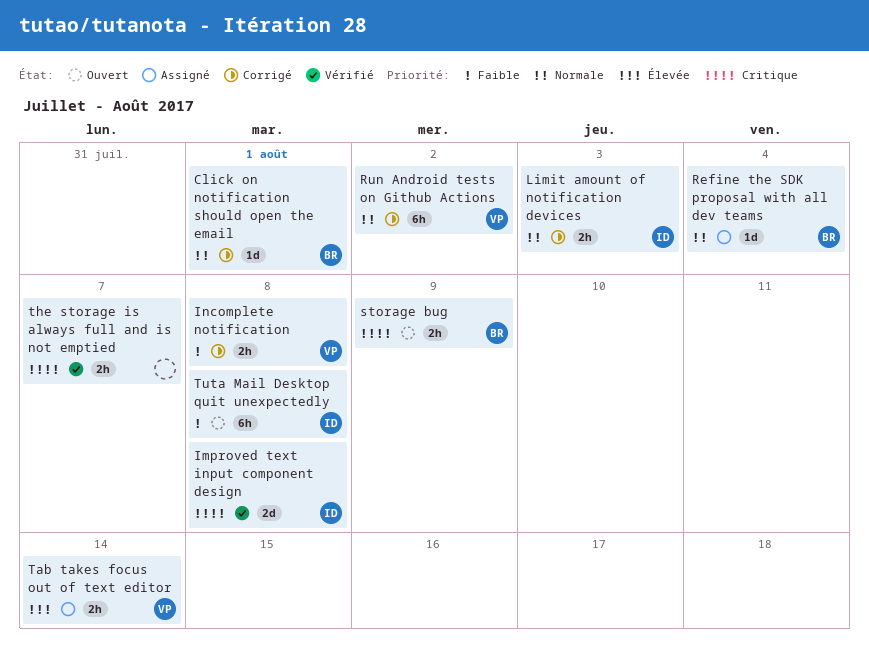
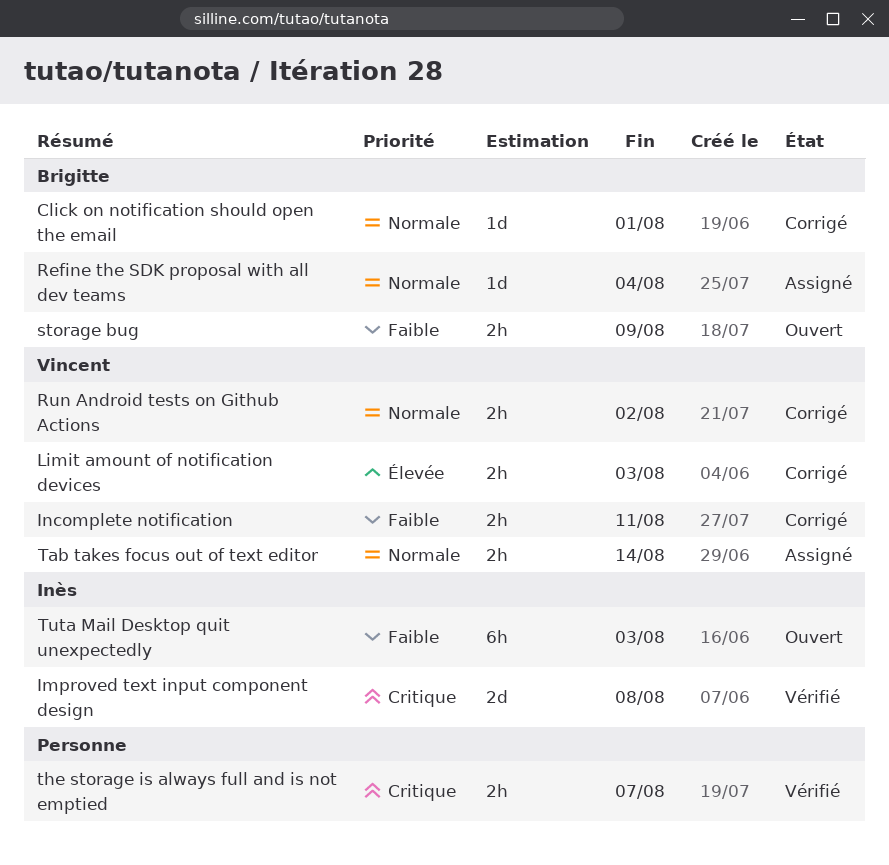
Incomplete notification, due: Aug 8 -> Aug 11
Limit amount of notification devices, owner: Inès -> Vincent
Limit amount of notification devices, priority: Normale -> Élevée
Run Android tests on Github Actions, estimate: 6h -> 2h
storage bug, priority: Critique -> Faible
Tab takes focus out of text editor, priority: Élevée -> Normale
Tuta Mail Desktop quit unexpectedly, due: Aug 8 -> Aug 3

